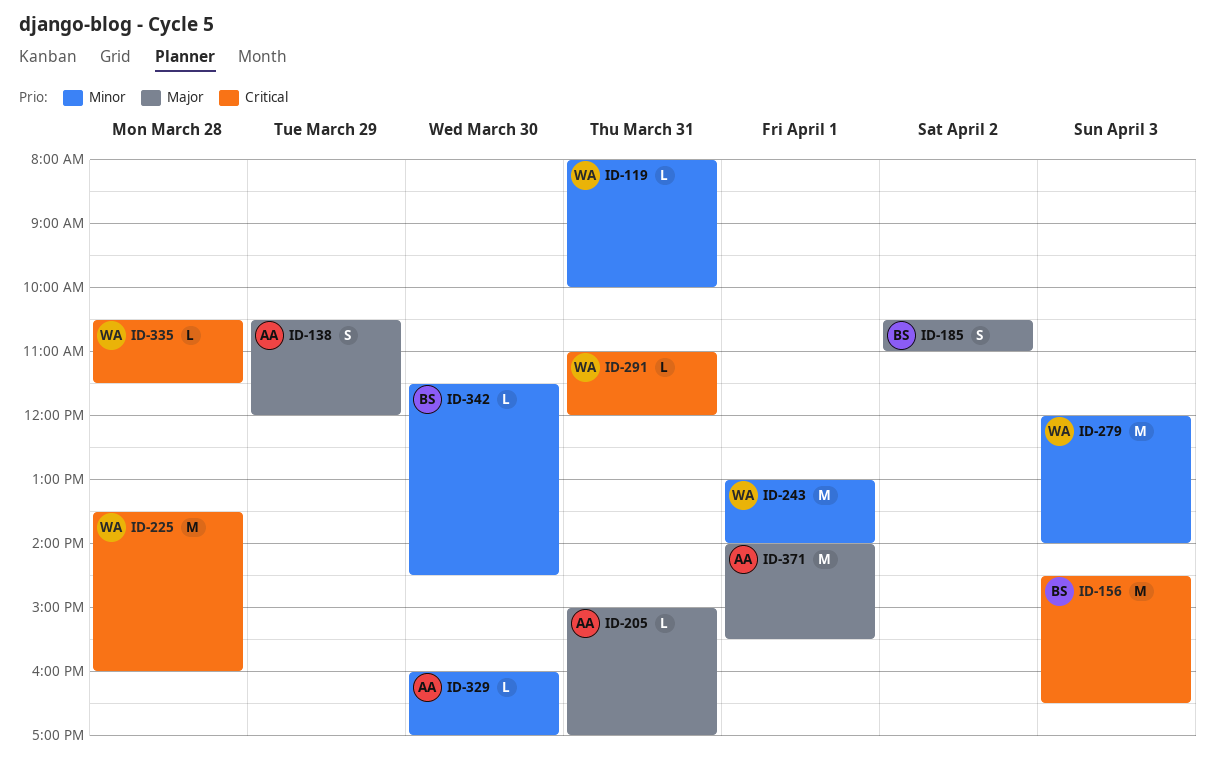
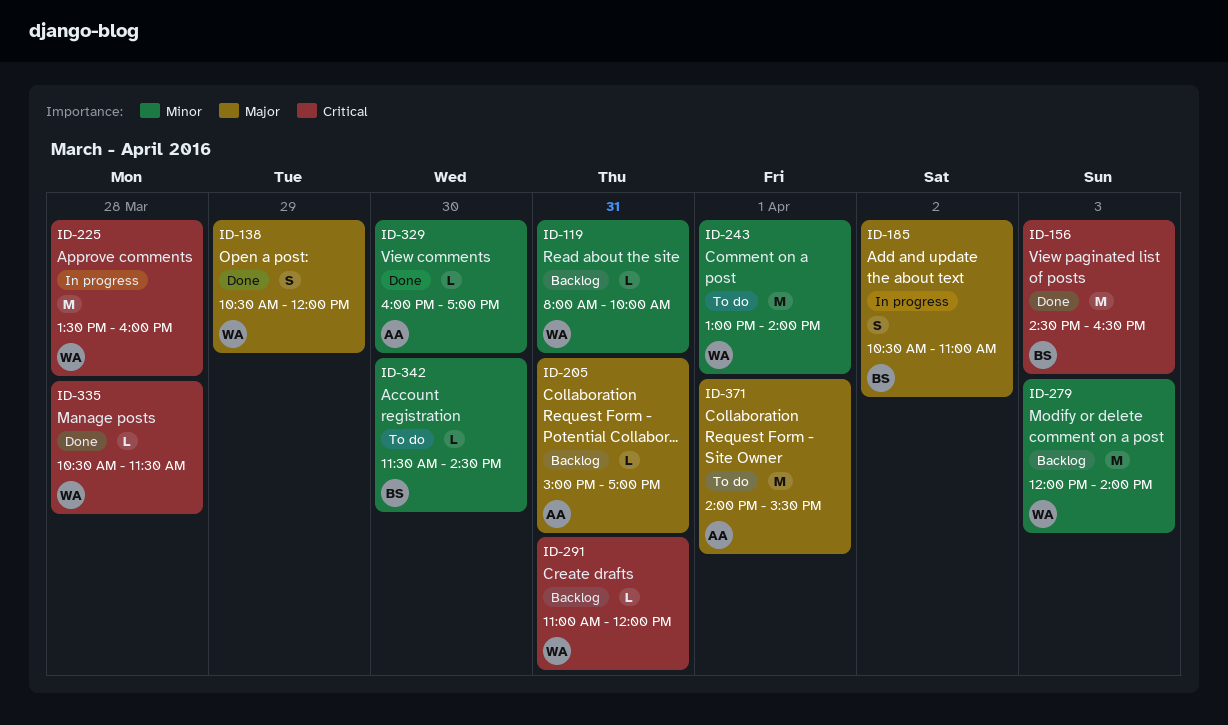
ID-138, owner: AA -> WA

